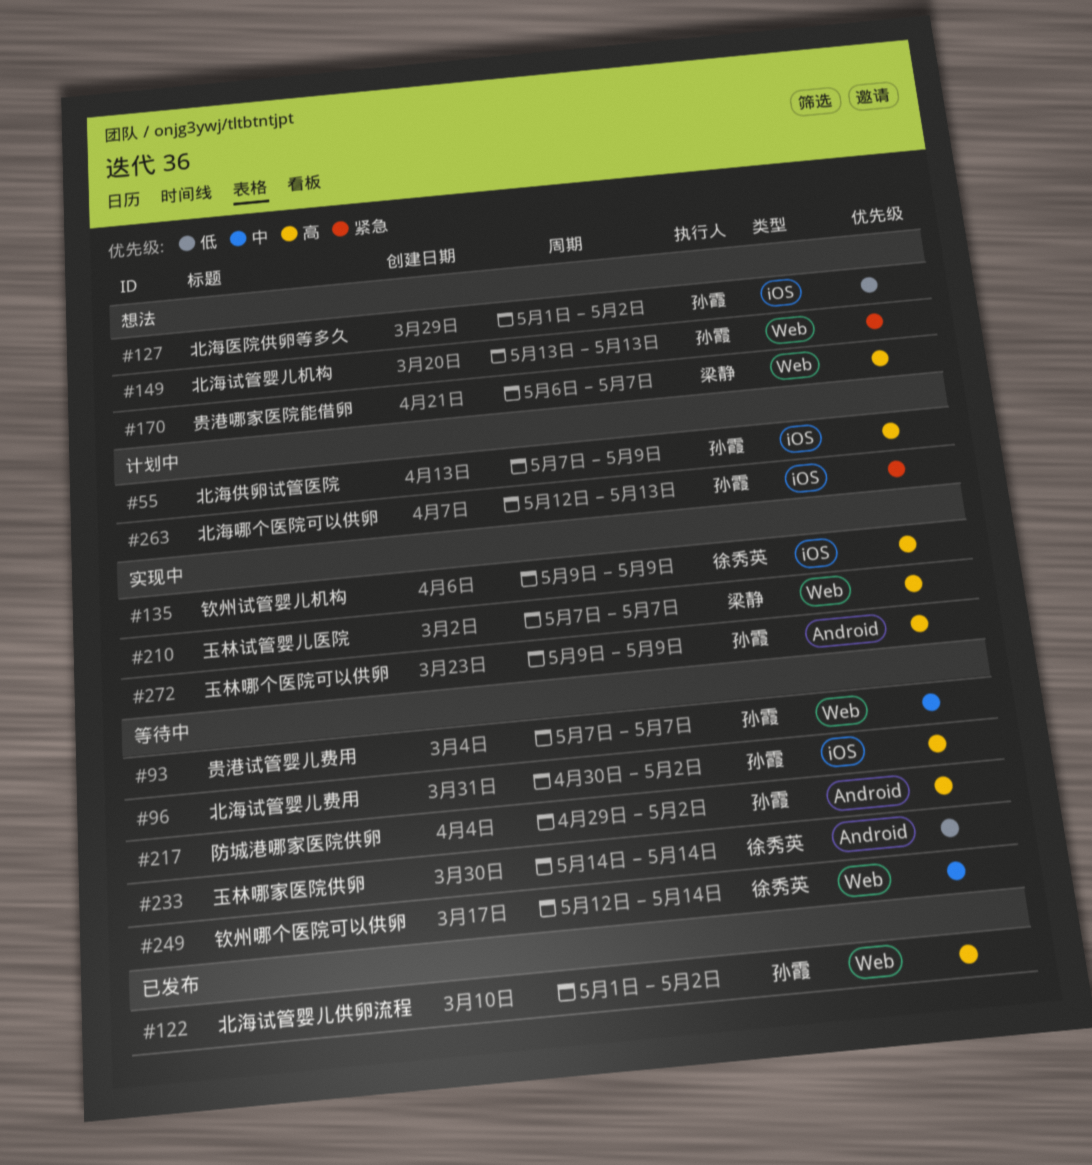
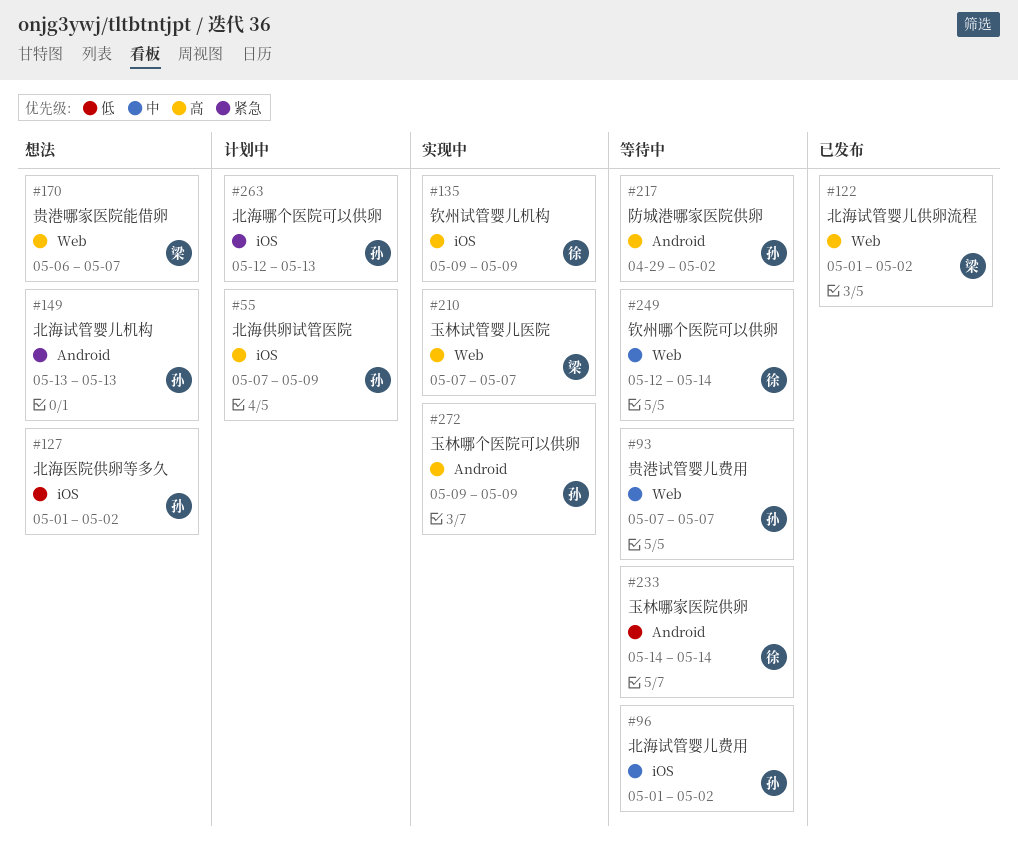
#96, priority: 高 -> 中
#96, start: Apr 30 -> May 1
#122, owner: 孙霞 -> 梁静
#149, label: Web -> Android

